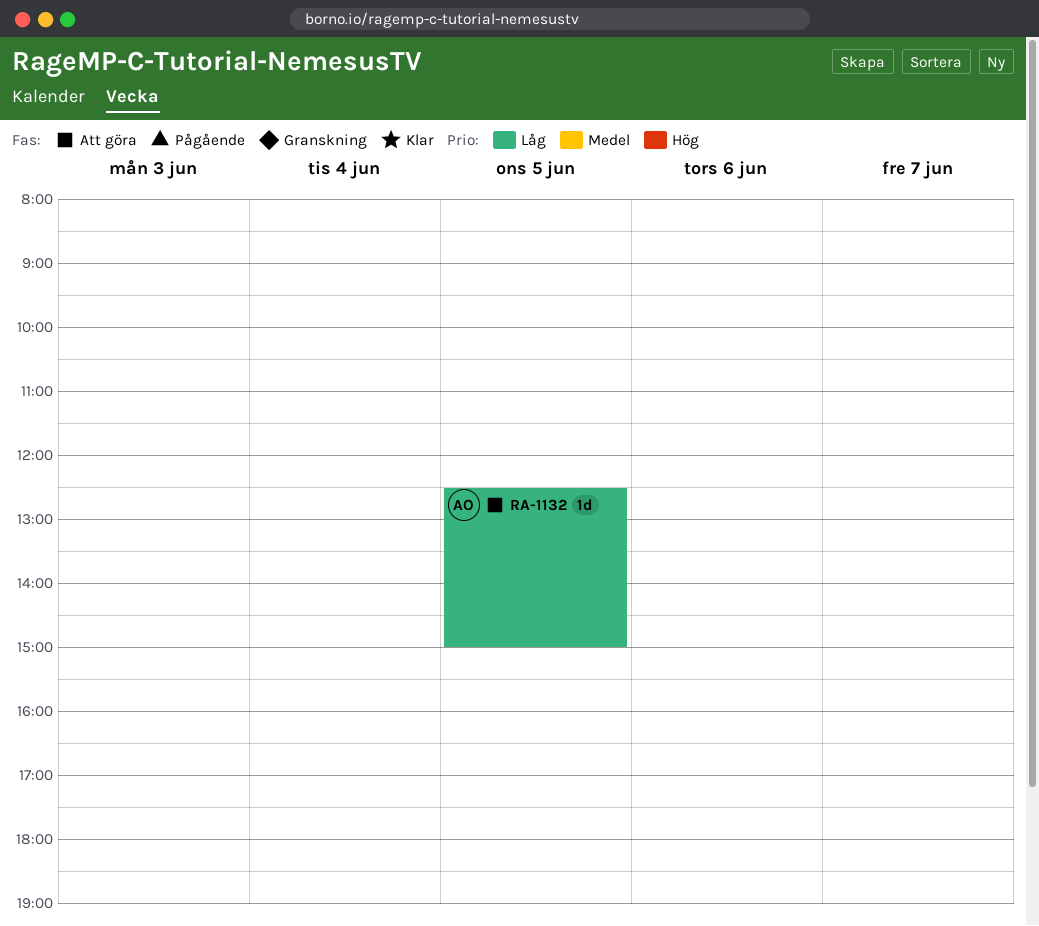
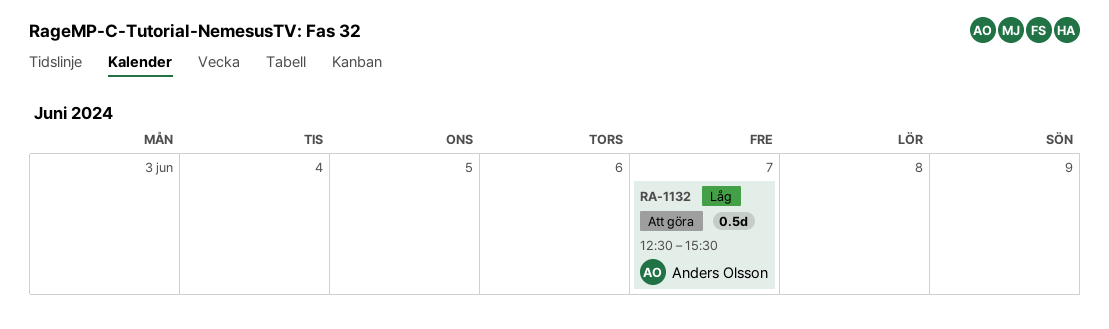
RA-1132, estimate: 1d -> 0.5d
RA-1132, day: Jun 5 -> Jun 7
RA-1132, ends: 15:00 -> 15:30

